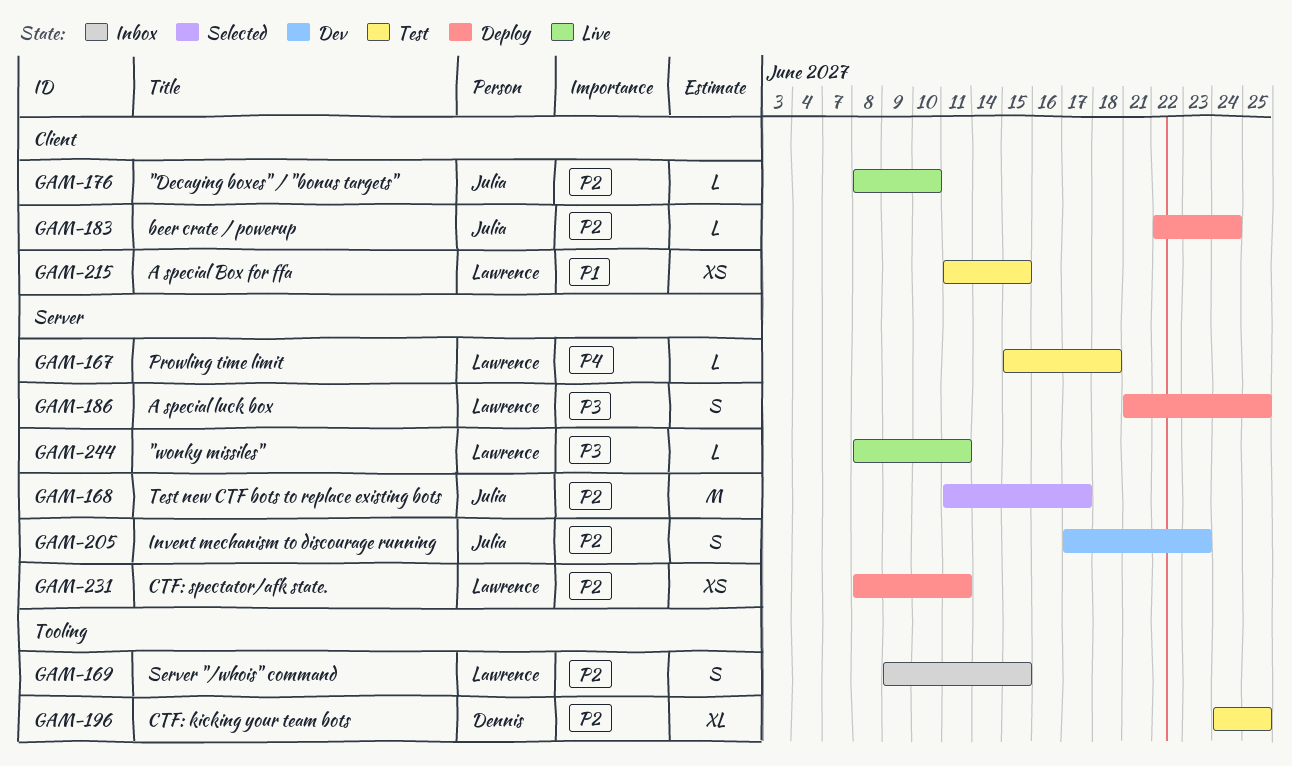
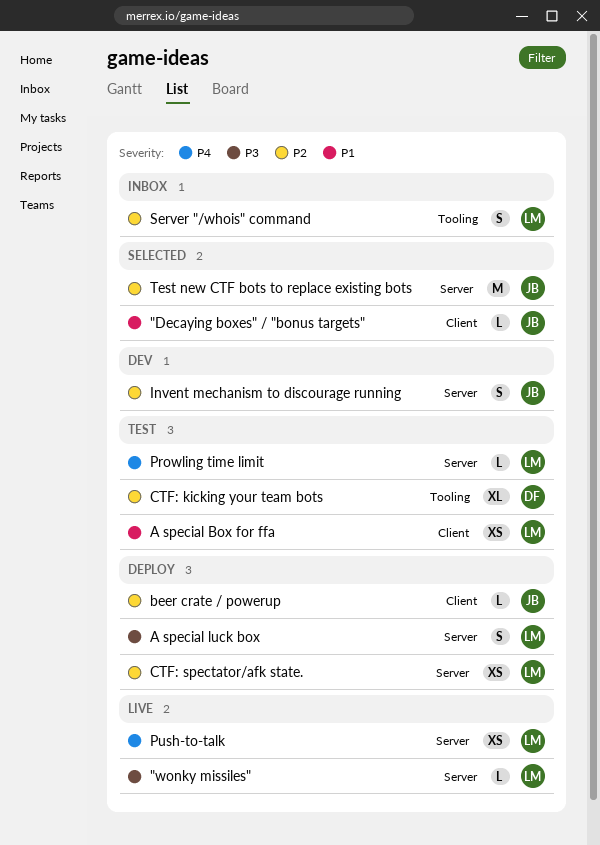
"Decaying boxes" / "bonus targets", status: Live -> Selected
"Decaying boxes" / "bonus targets", priority: P2 -> P1
Push-to-talk: none -> present

